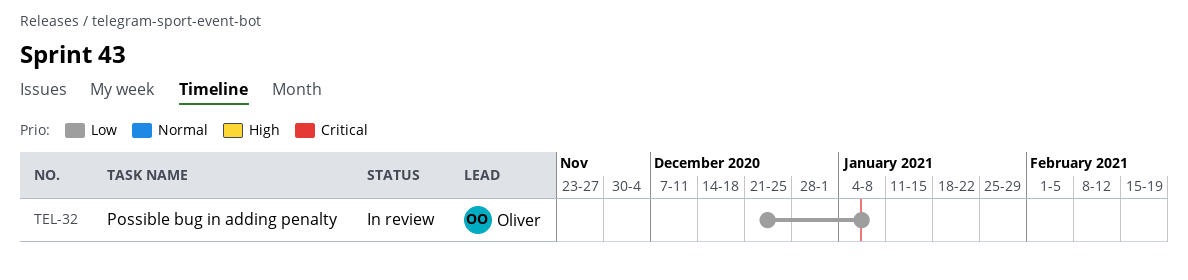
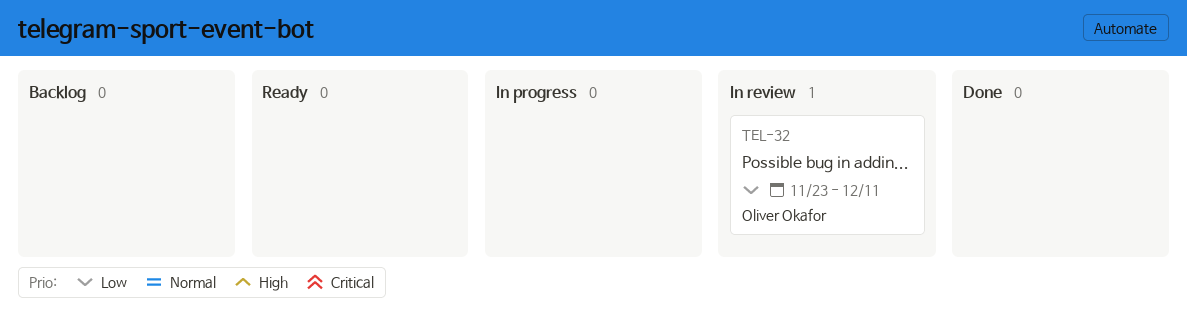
TEL-32, start: Dec 21 -> Nov 23
TEL-32, due: Jan 8 -> Dec 11

